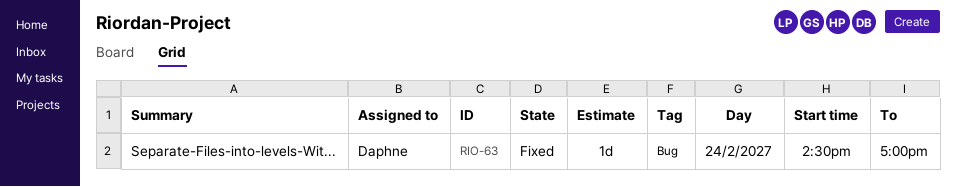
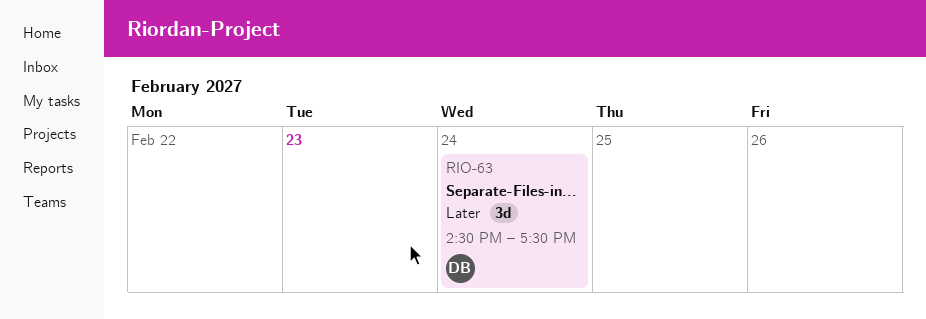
RIO-63, estimate: 1d -> 3d
RIO-63, ends: 17:00 -> 17:30

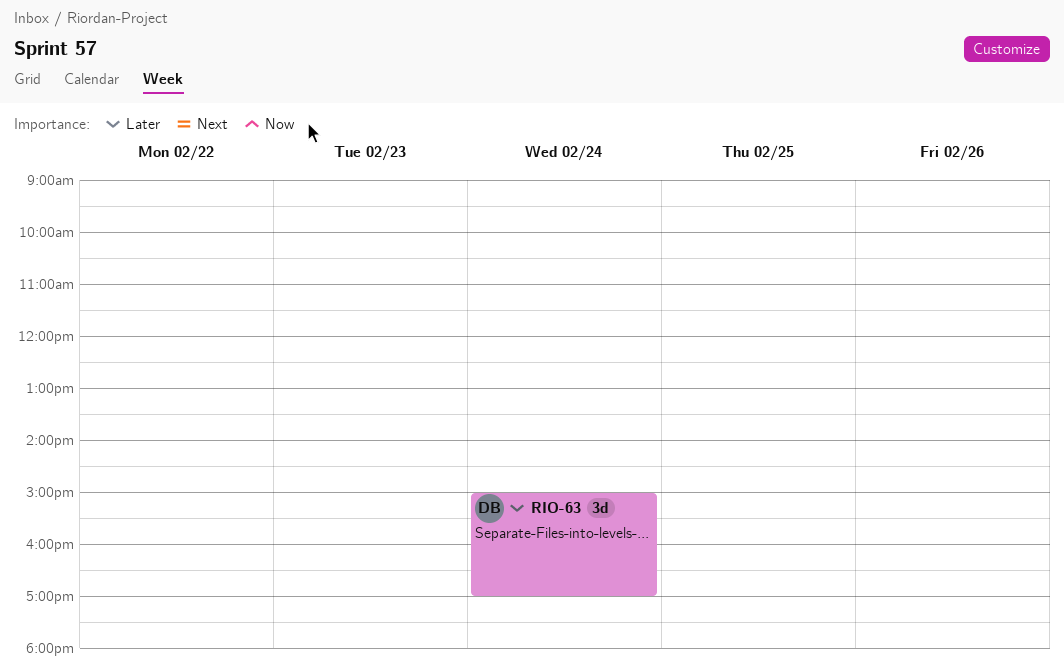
RIO-63, begins: 14:30 -> 15:00
RIO-63, ends: 17:30 -> 17:00

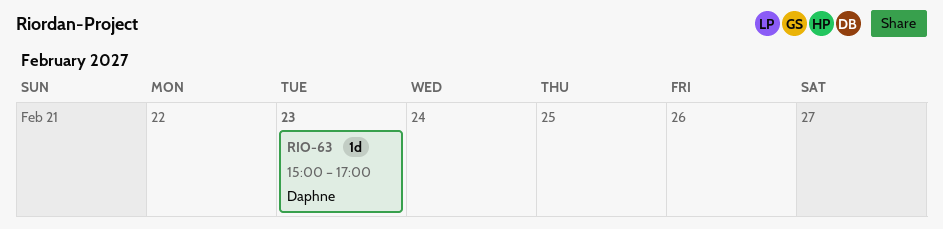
RIO-63, estimate: 3d -> 1d
RIO-63, day: Feb 24 -> Feb 23

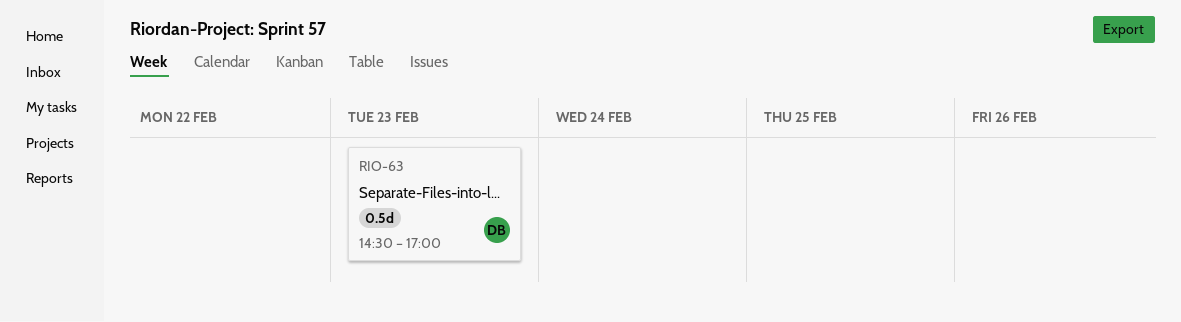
RIO-63, estimate: 1d -> 0.5d
RIO-63, begins: 15:00 -> 14:30

